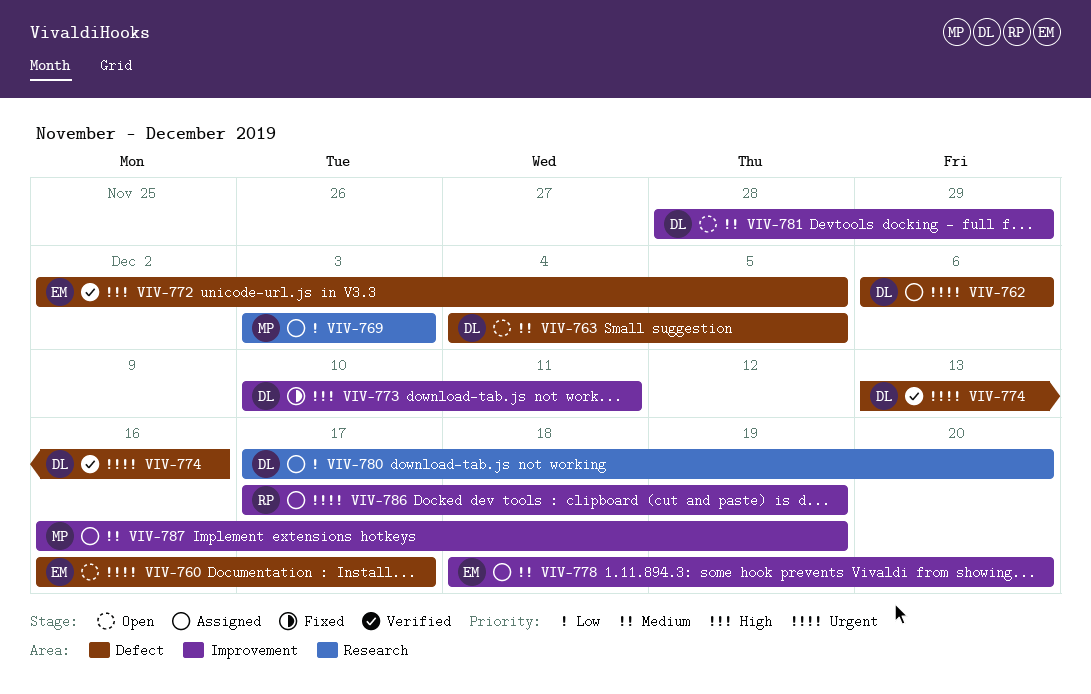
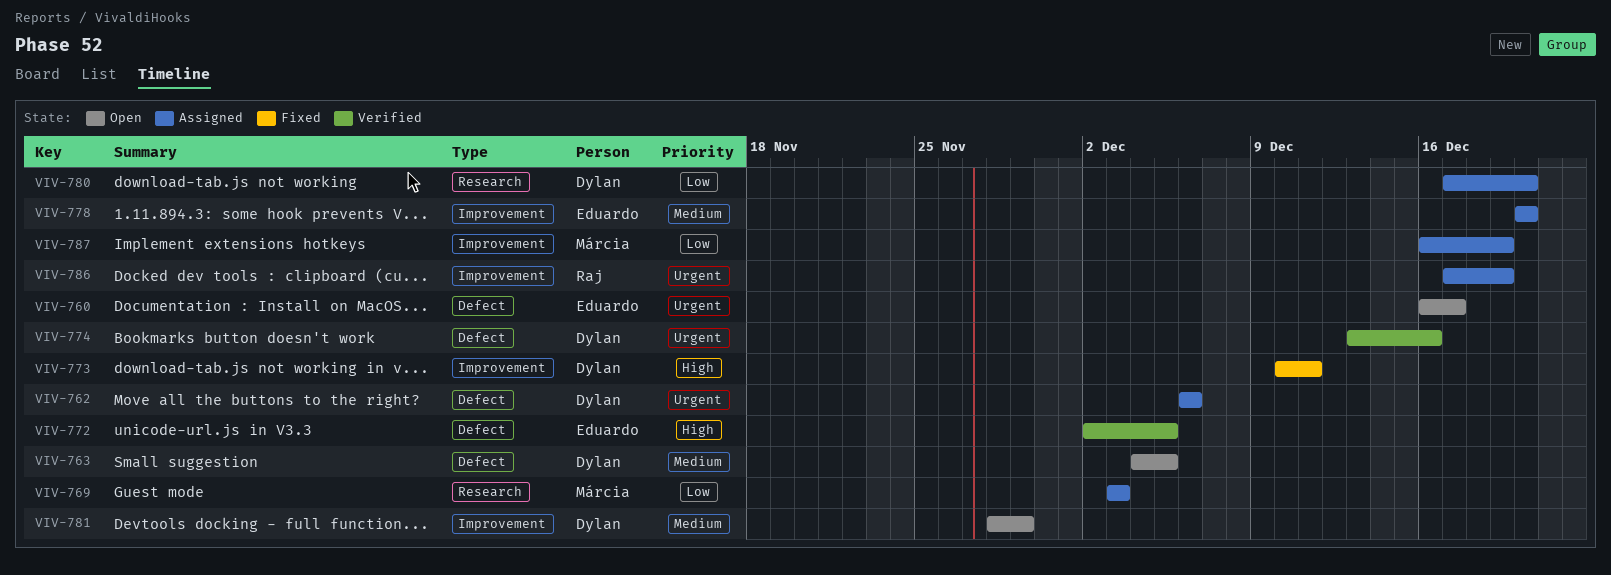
VIV-778, start: Dec 18 -> Dec 20
VIV-787, priority: Medium -> Low

